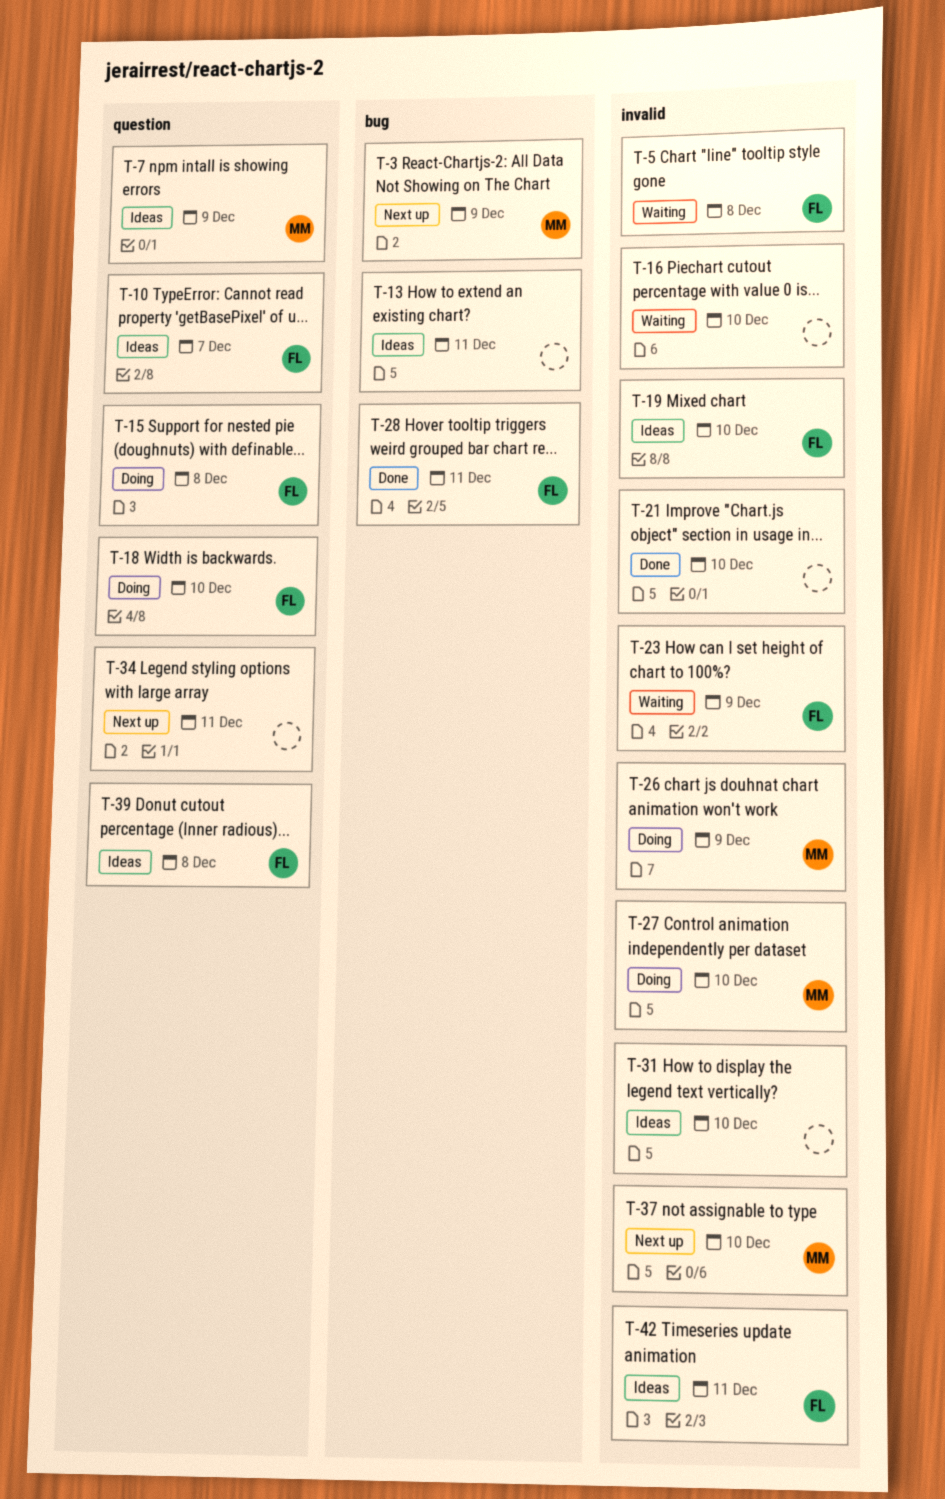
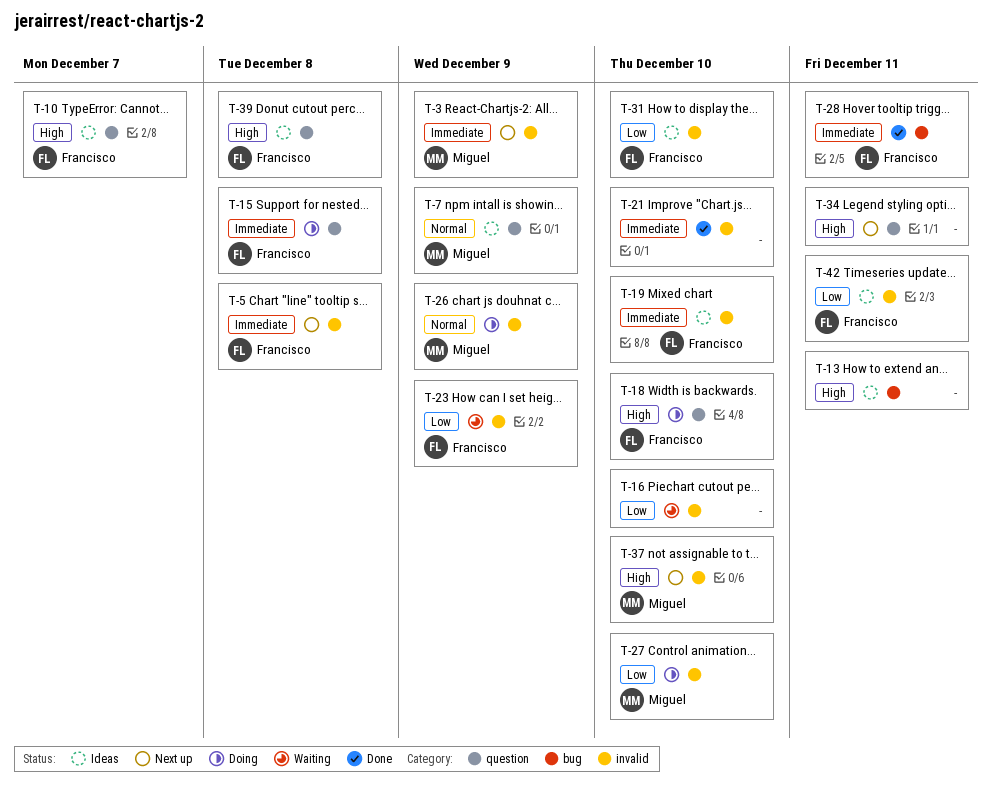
T-3, label: bug -> invalid
T-5, status: Waiting -> Next up
T-31, owner: none -> Francisco

